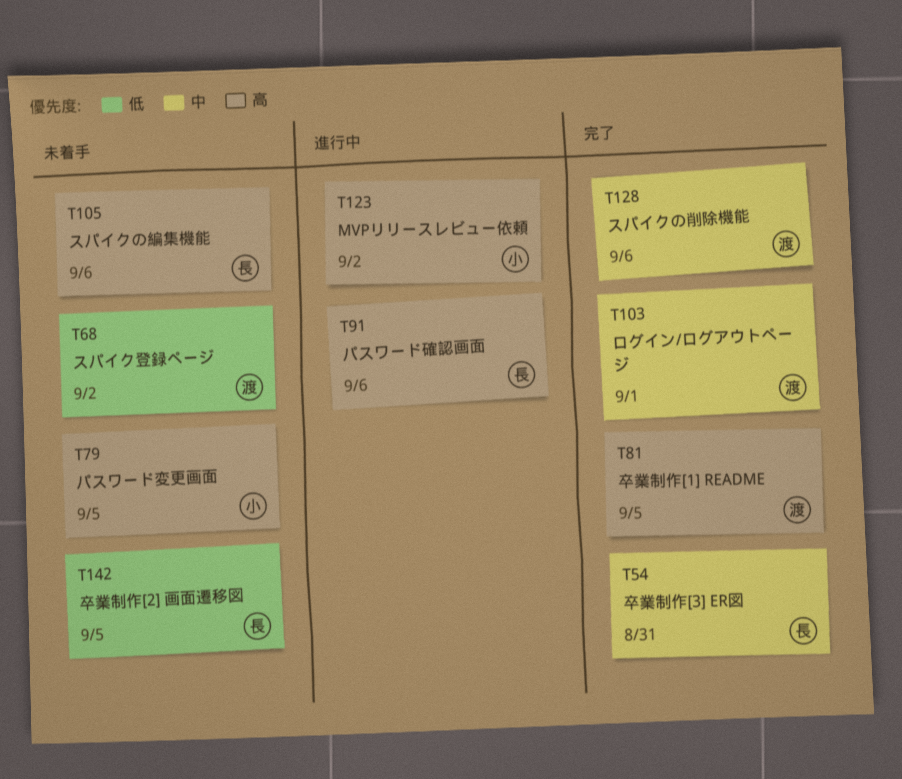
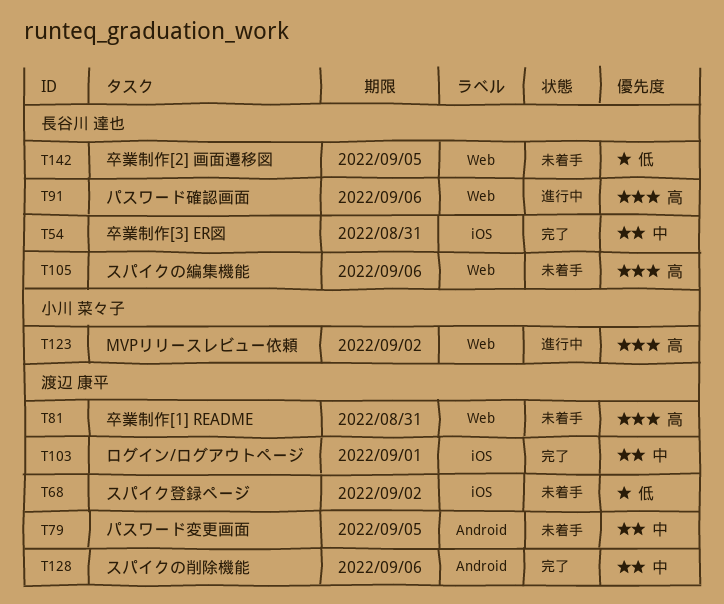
T79, owner: 小川 菜々子 -> 渡辺 康平
T79, priority: 高 -> 中
T81, status: 完了 -> 未着手
T81, due: Sep 5 -> Aug 31

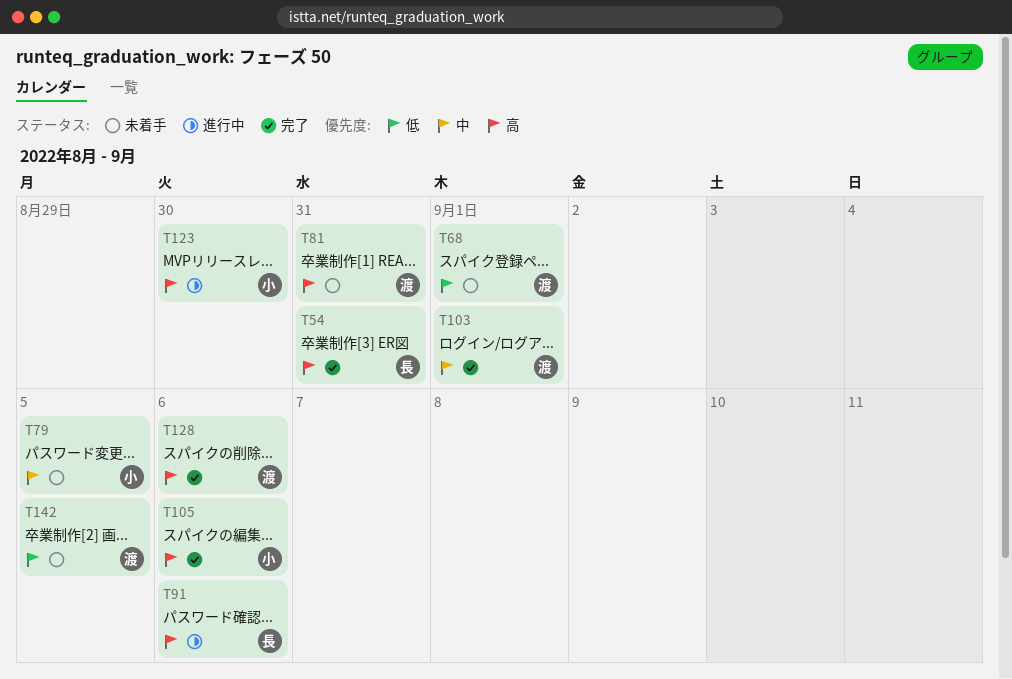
T54, priority: 中 -> 高
T68, due: Sep 2 -> Sep 1
T79, owner: 渡辺 康平 -> 小川 菜々子
T105, status: 未着手 -> 完了
T105, owner: 長谷川 達也 -> 小川 菜々子
T123, due: Sep 2 -> Aug 30
T128, priority: 中 -> 高
T142, owner: 長谷川 達也 -> 渡辺 康平

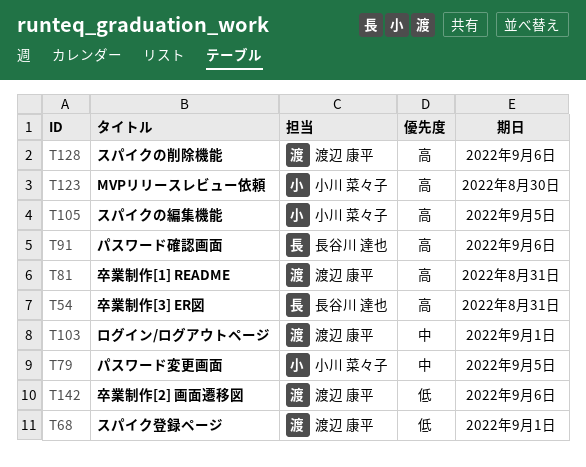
T105, due: Sep 6 -> Sep 5
T142, due: Sep 5 -> Sep 6

